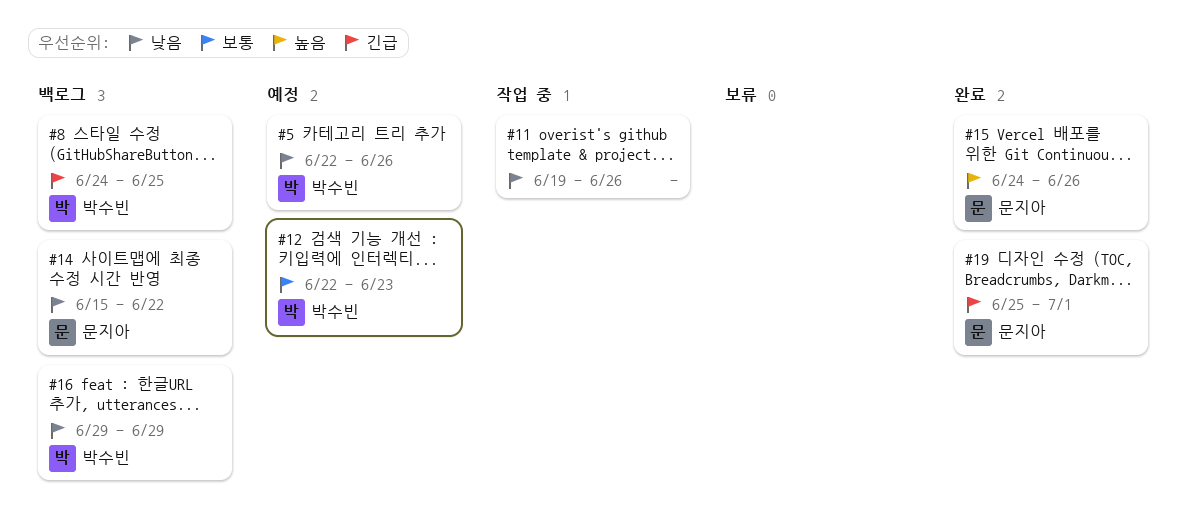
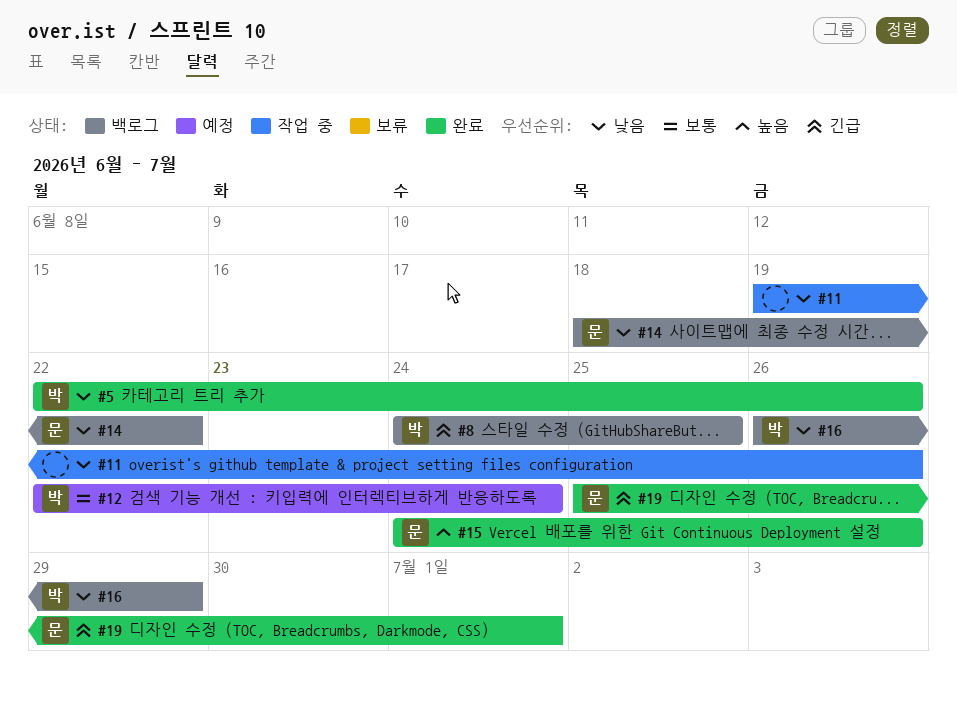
#5, status: 예정 -> 완료
#12, due: Jun 23 -> Jun 24
#14, start: Jun 15 -> Jun 18
#16, start: Jun 29 -> Jun 26

